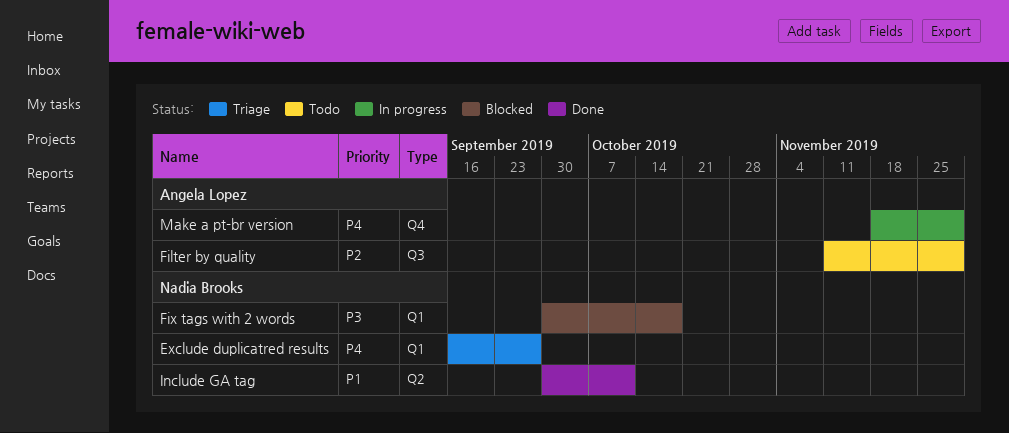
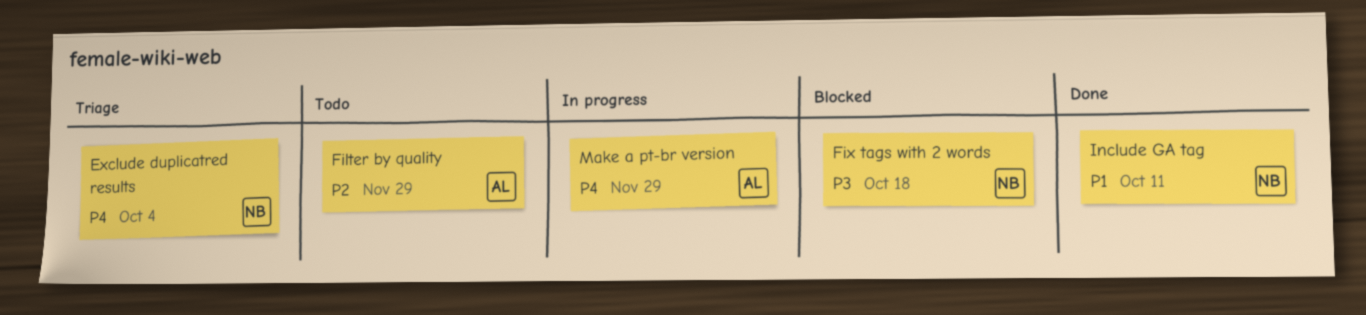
Exclude duplicatred results, due: Sep 27 -> Oct 4

